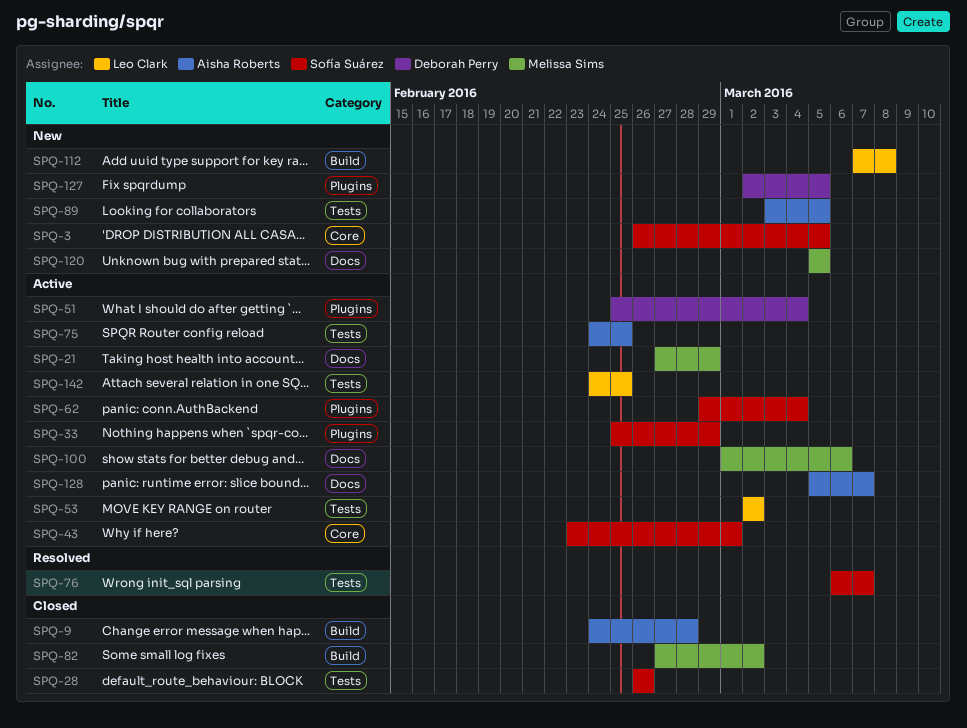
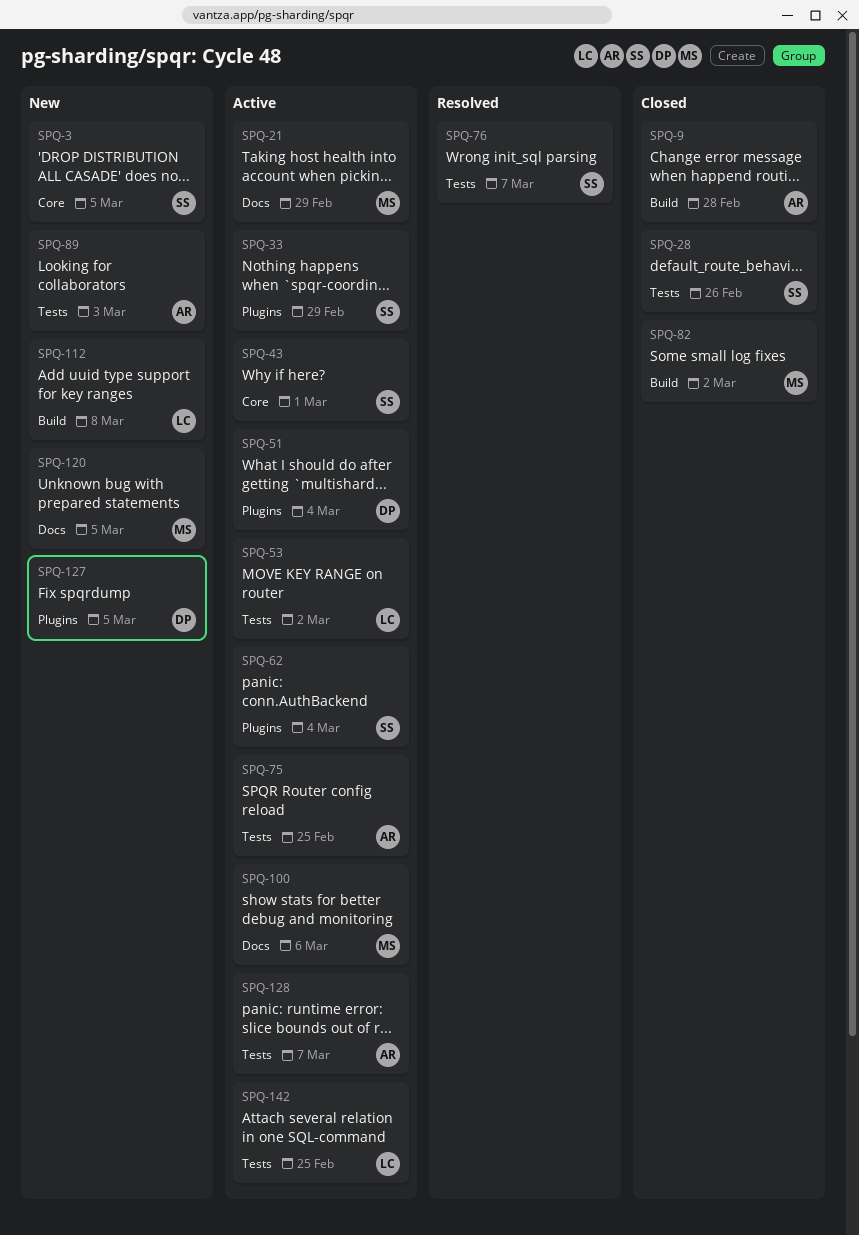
SPQ-89, due: Mar 5 -> Mar 3
SPQ-128, label: Docs -> Tests

